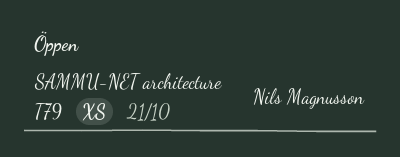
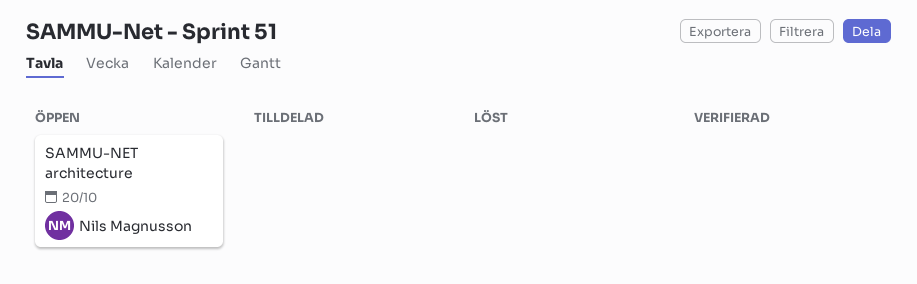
SAMMU-NET architecture, due: Oct 21 -> Oct 20

